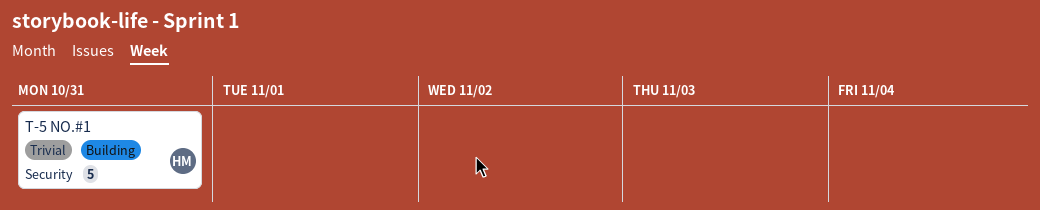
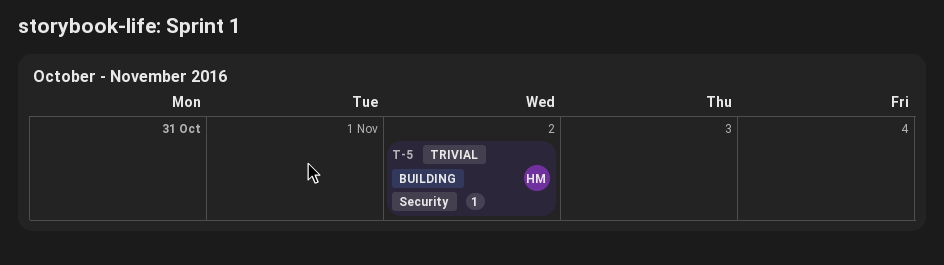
T-5, estimate: 5 -> 1
T-5, due: Oct 31 -> Nov 2

